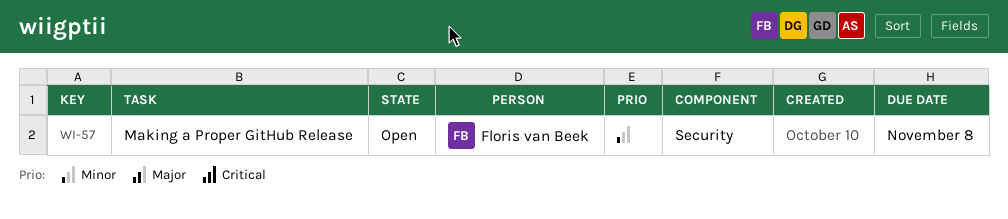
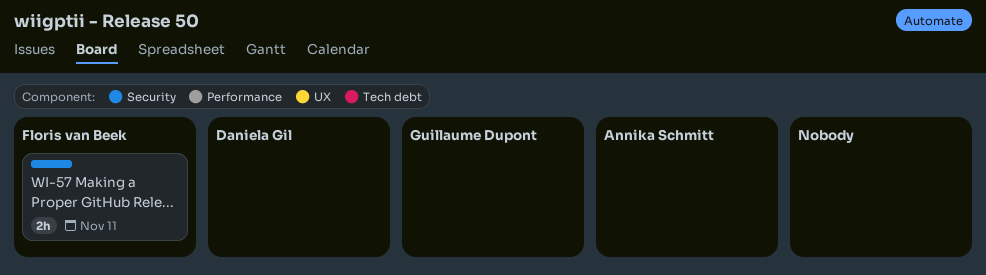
WI-57, due: Nov 8 -> Nov 11

